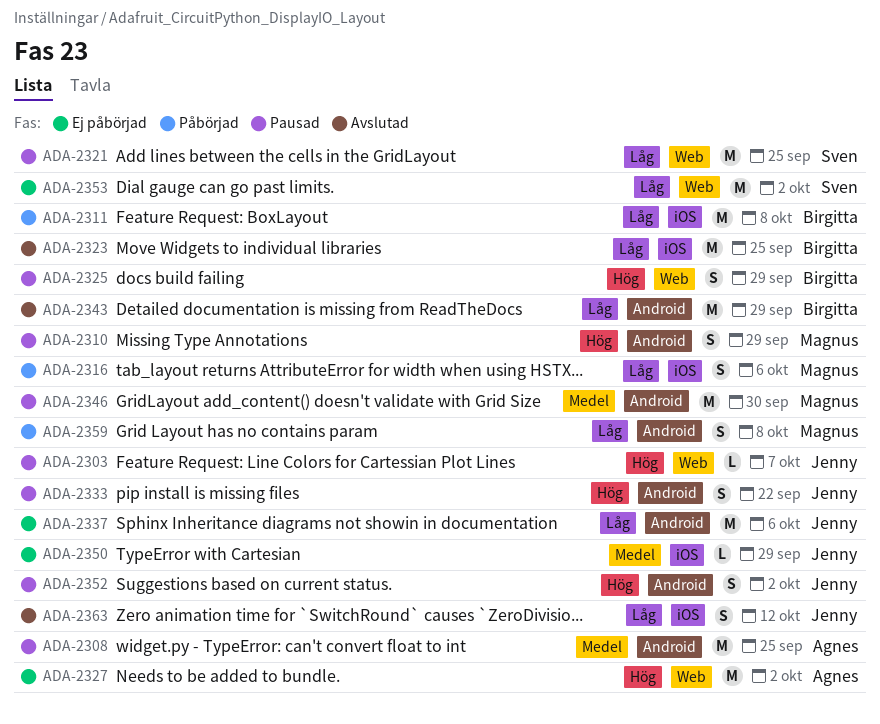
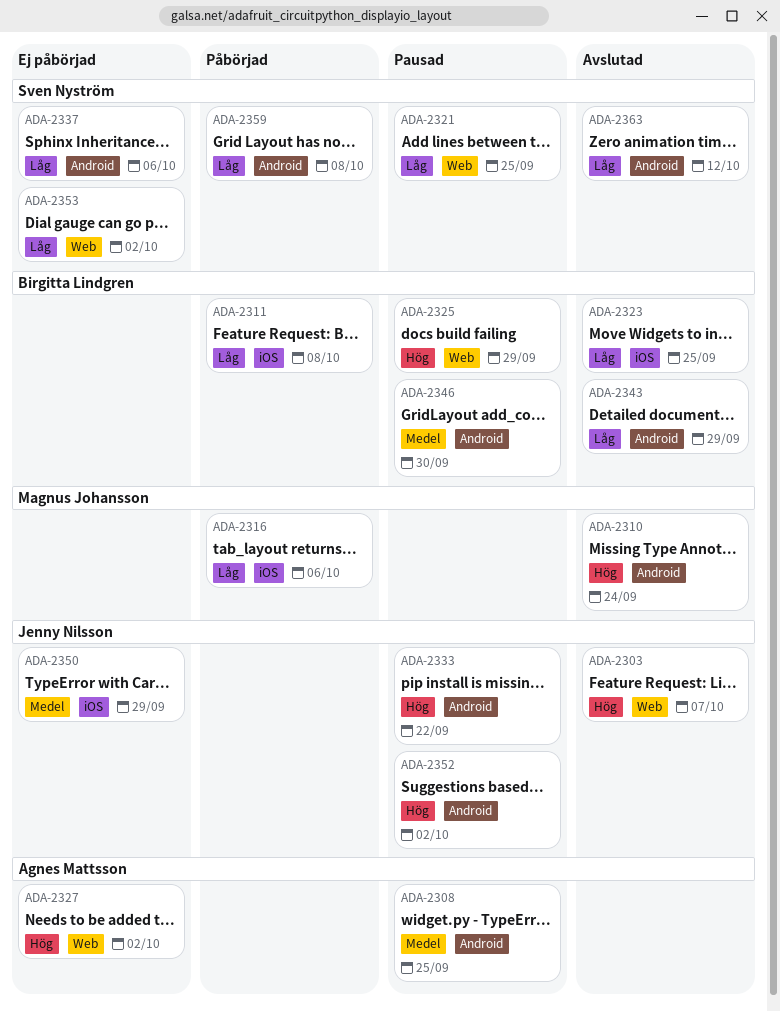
ADA-2303, status: Pausad -> Avslutad
ADA-2310, status: Pausad -> Avslutad
ADA-2310, due: Sep 29 -> Sep 24
ADA-2337, owner: Jenny Nilsson -> Sven Nyström
ADA-2346, owner: Magnus Johansson -> Birgitta Lindgren
ADA-2359, owner: Magnus Johansson -> Sven Nyström
ADA-2363, owner: Jenny Nilsson -> Sven Nyström
ADA-2363, label: iOS -> Android

